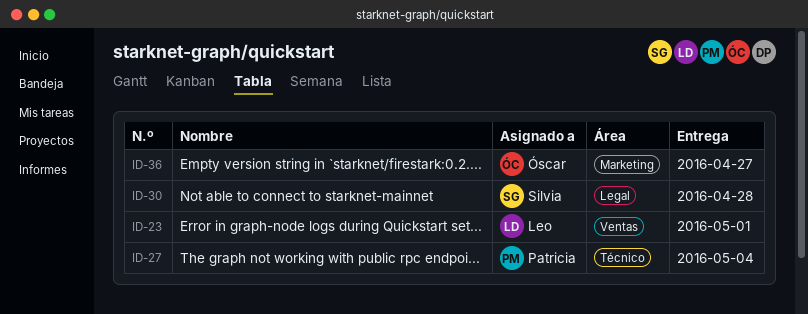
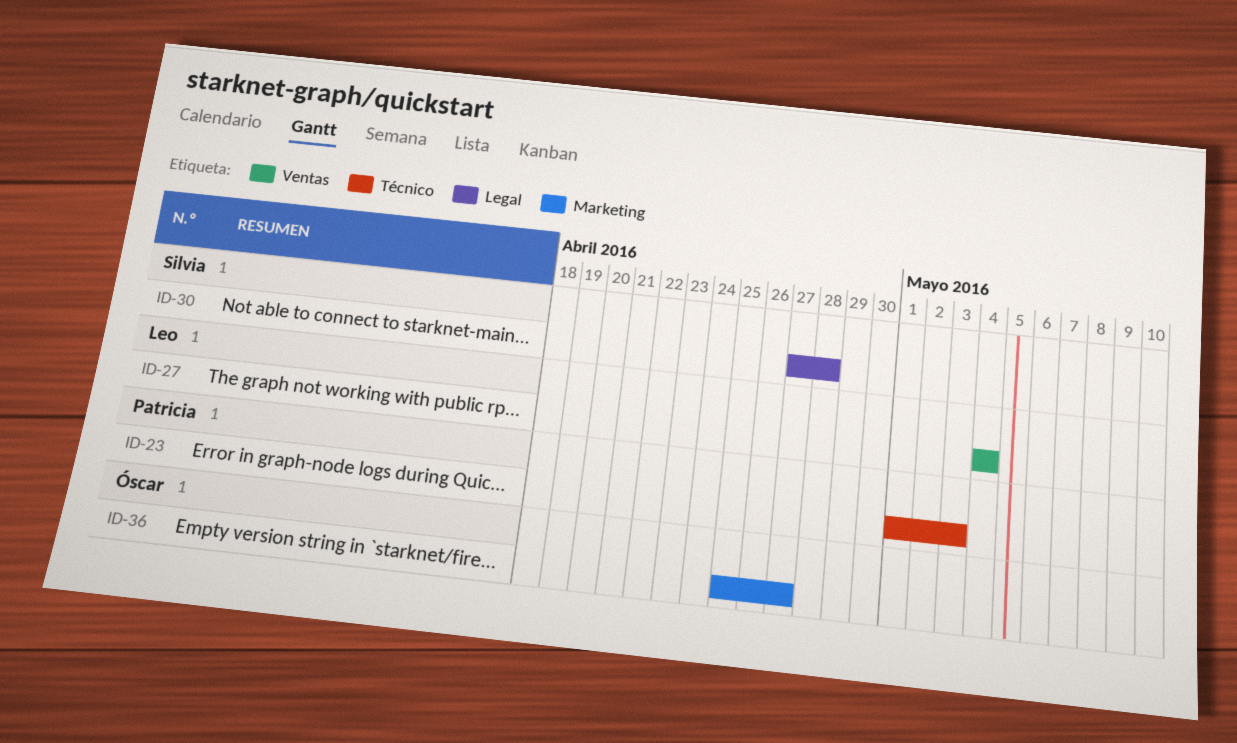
ID-23, owner: Leo -> Patricia
ID-23, label: Ventas -> Técnico
ID-23, due: May 1 -> May 3
ID-27, owner: Patricia -> Leo
ID-27, label: Técnico -> Ventas

